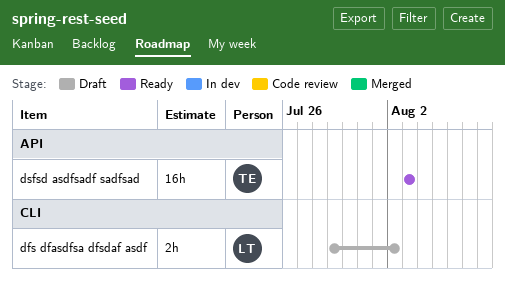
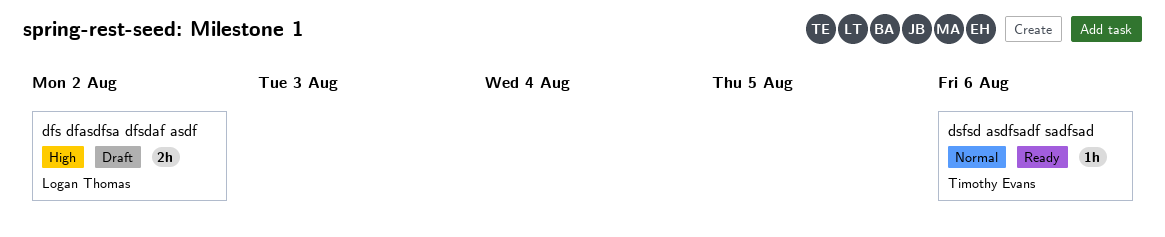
dsfsd asdfsadf sadfsad, estimate: 16h -> 1h
dsfsd asdfsadf sadfsad, due: Aug 3 -> Aug 6

